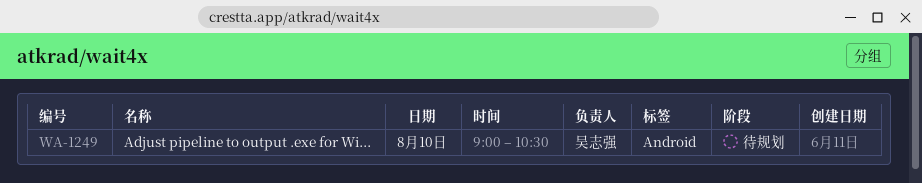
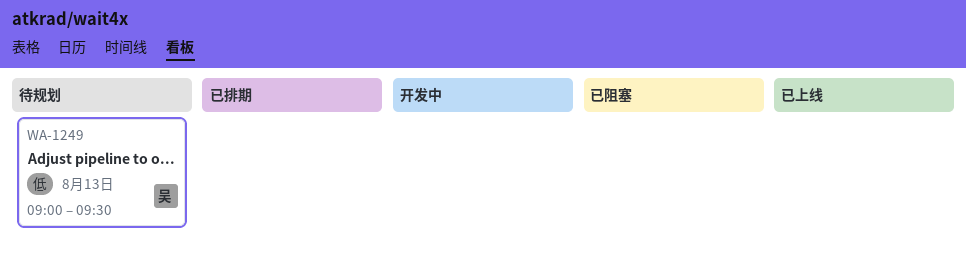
WA-1249, day: Aug 10 -> Aug 13
WA-1249, ends: 10:30 -> 09:30

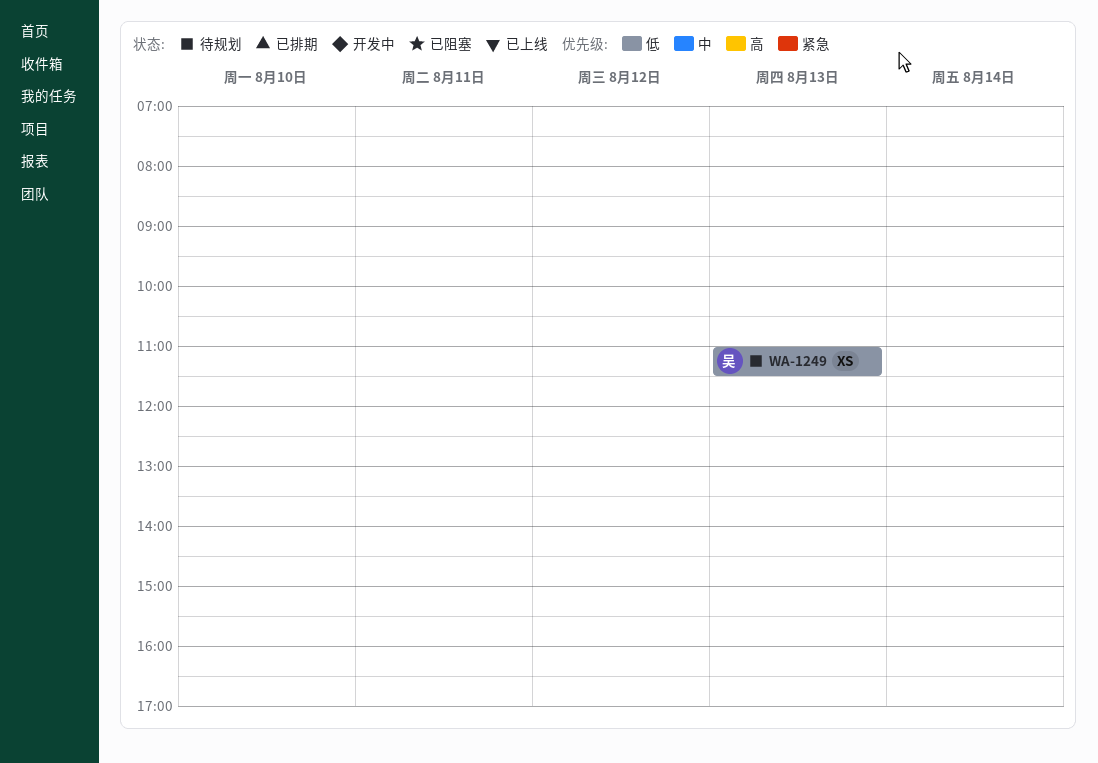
WA-1249, begins: 09:00 -> 11:00
WA-1249, ends: 09:30 -> 11:30

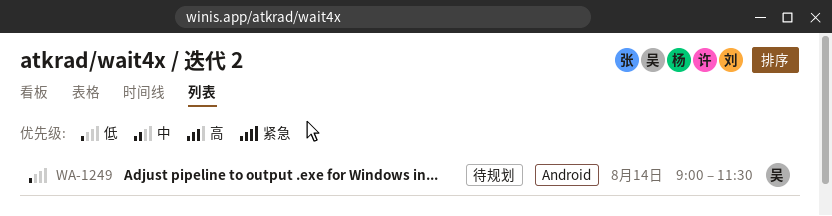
WA-1249, day: Aug 13 -> Aug 14
WA-1249, begins: 11:00 -> 09:00

